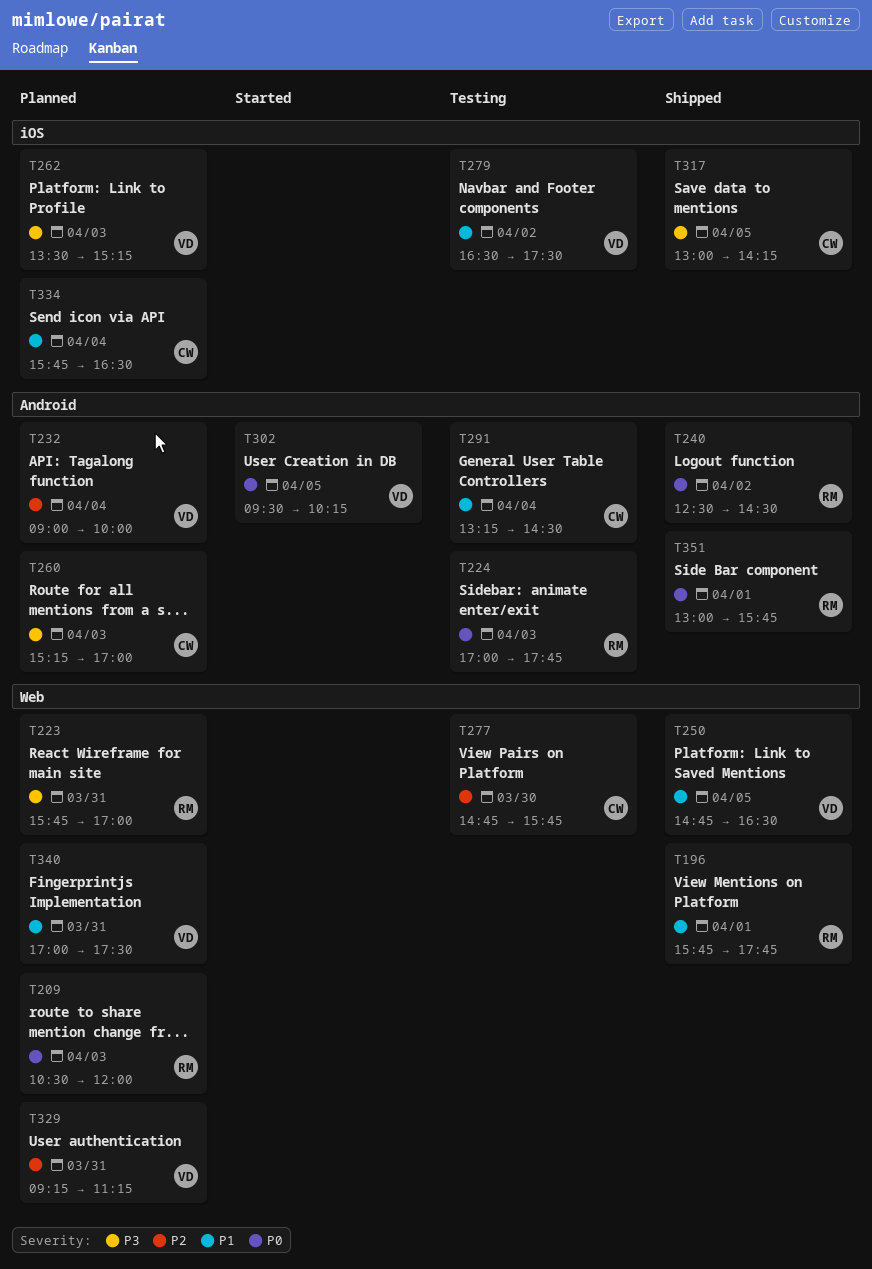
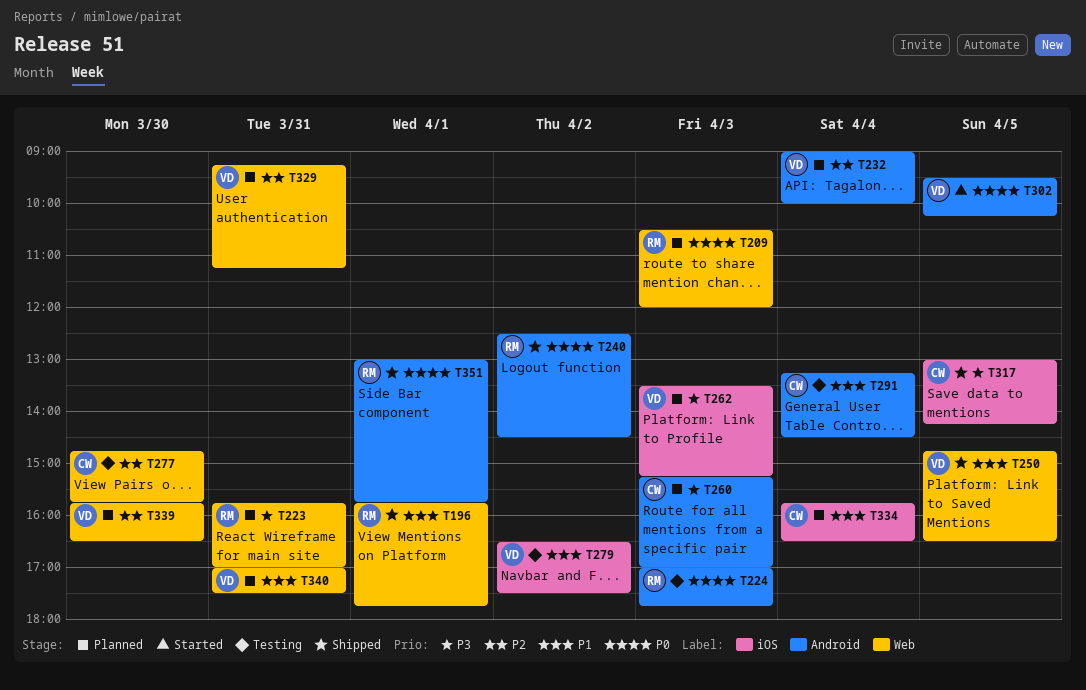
T339: none -> present

